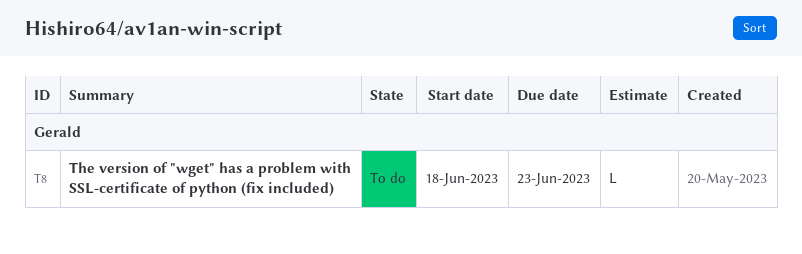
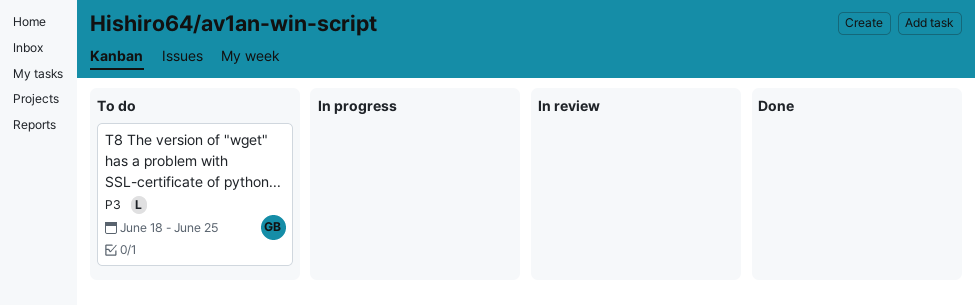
T8, due: Jun 23 -> Jun 25

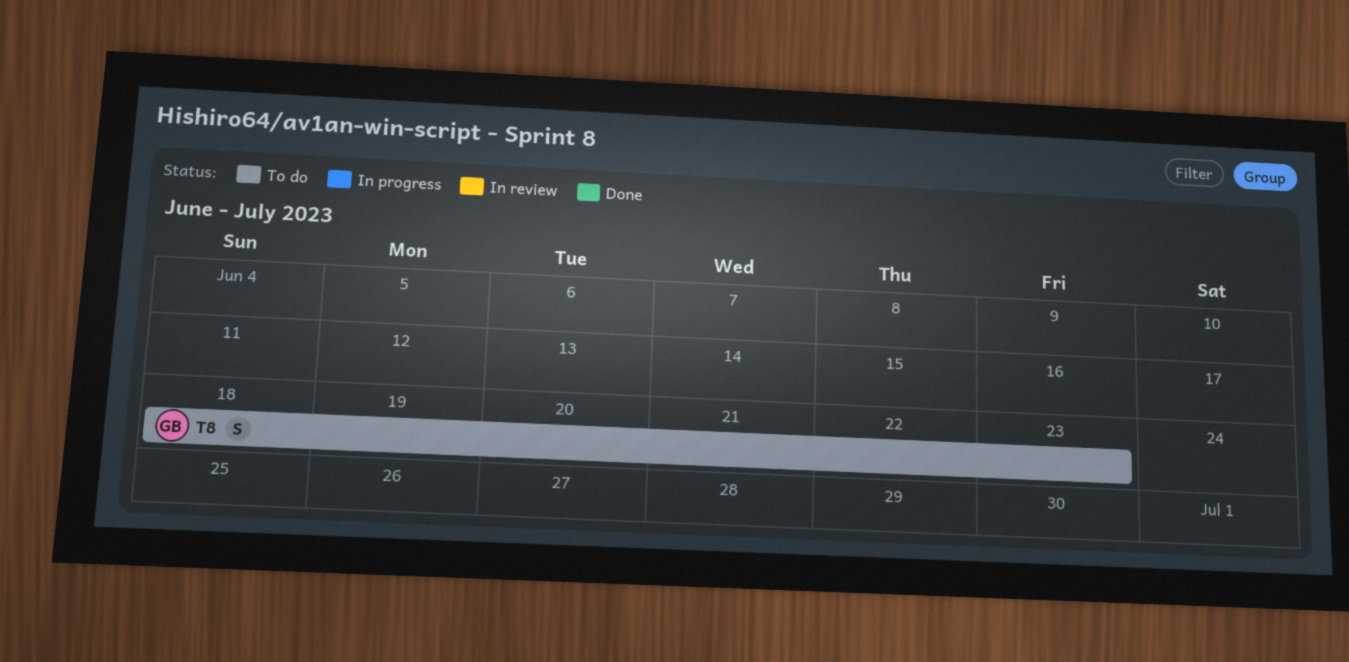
T8, estimate: L -> S
T8, due: Jun 25 -> Jun 23

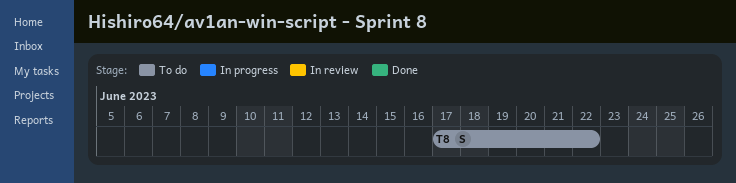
T8, start: Jun 18 -> Jun 17
T8, due: Jun 23 -> Jun 22

